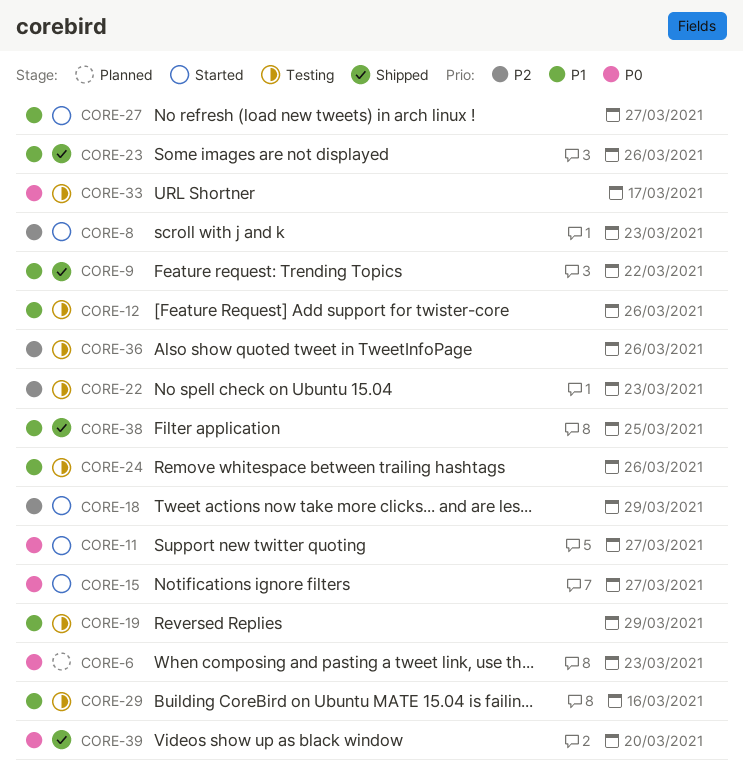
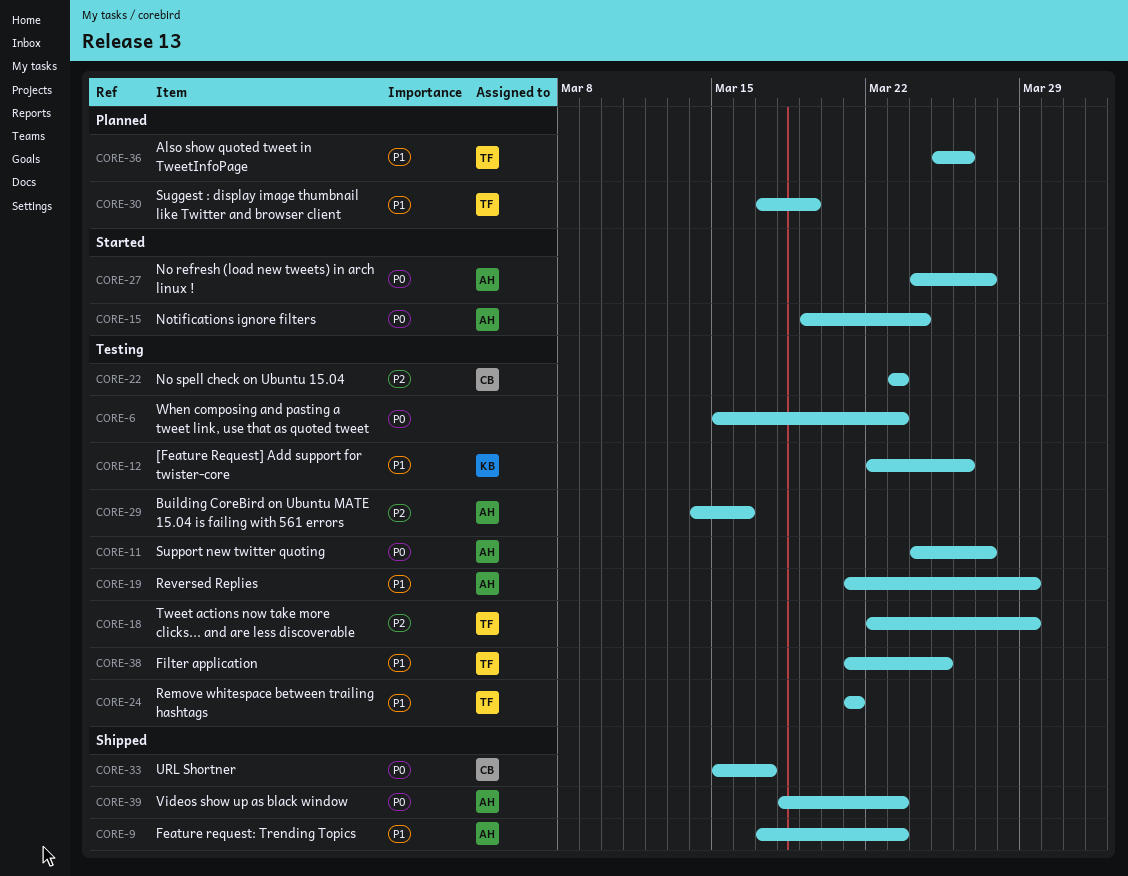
CORE-6, status: Planned -> Testing
CORE-8: present -> none
CORE-9, due: Mar 22 -> Mar 23
CORE-11, status: Started -> Testing
CORE-15, due: Mar 27 -> Mar 24
CORE-18, status: Started -> Testing
CORE-23: present -> none
CORE-24, due: Mar 26 -> Mar 21
CORE-27, priority: P1 -> P0
CORE-29, priority: P1 -> P2
CORE-30: none -> present
CORE-33, status: Testing -> Shipped
CORE-36, status: Testing -> Planned
CORE-36, priority: P2 -> P1
CORE-38, status: Shipped -> Testing
CORE-39, due: Mar 20 -> Mar 23

